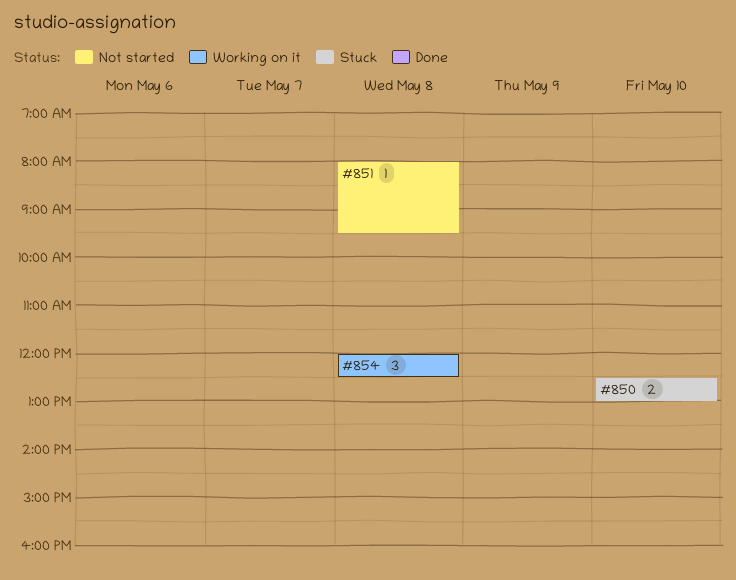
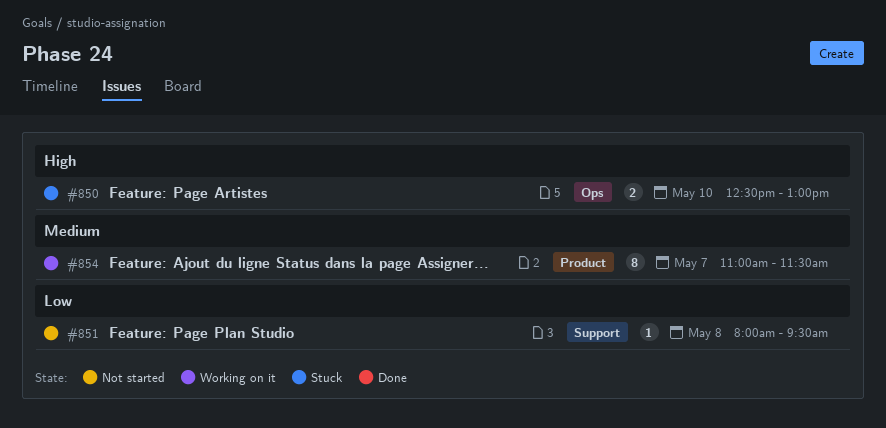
#854, estimate: 3 -> 8
#854, day: May 8 -> May 7
#854, begins: 12:00 -> 11:00
#854, ends: 12:30 -> 11:30

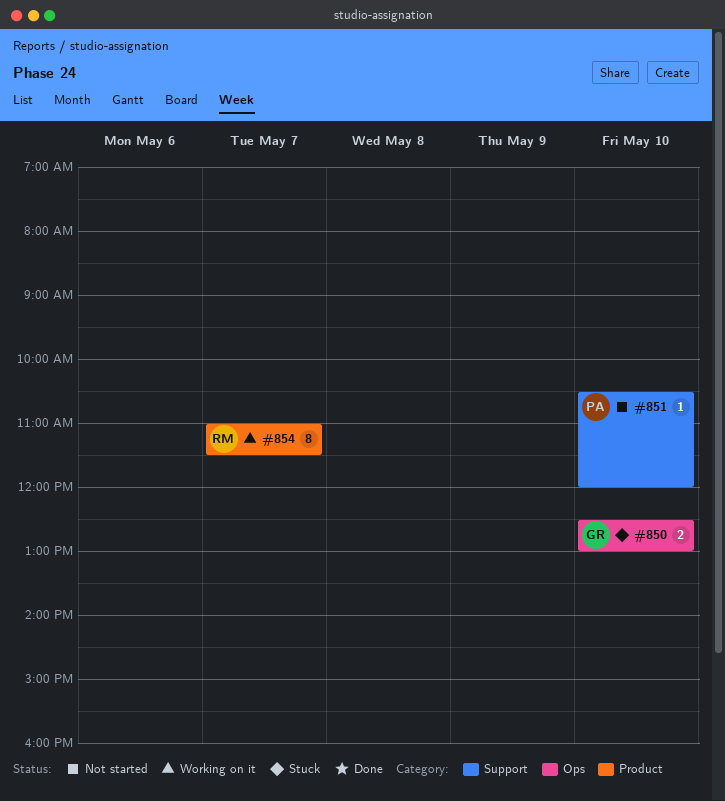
#851, day: May 8 -> May 10
#851, begins: 08:00 -> 10:30
#851, ends: 09:30 -> 12:00

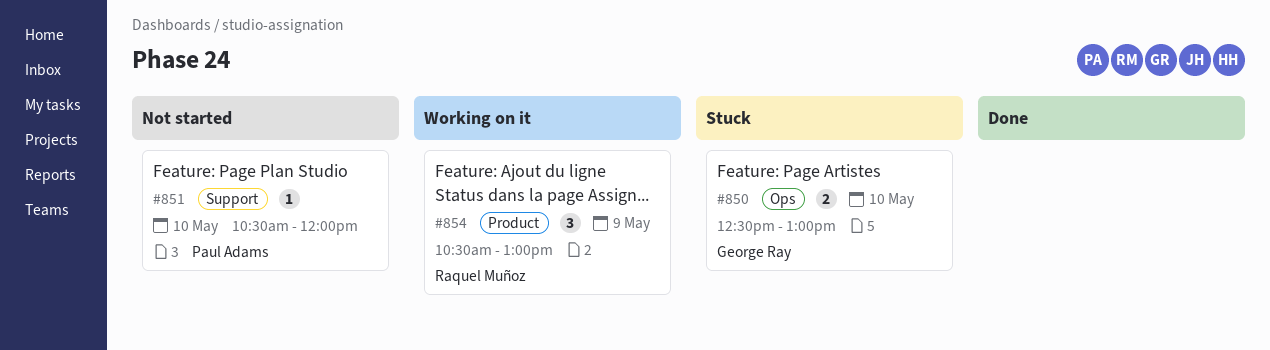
#854, estimate: 8 -> 3
#854, day: May 7 -> May 9
#854, begins: 11:00 -> 10:30
#854, ends: 11:30 -> 13:00

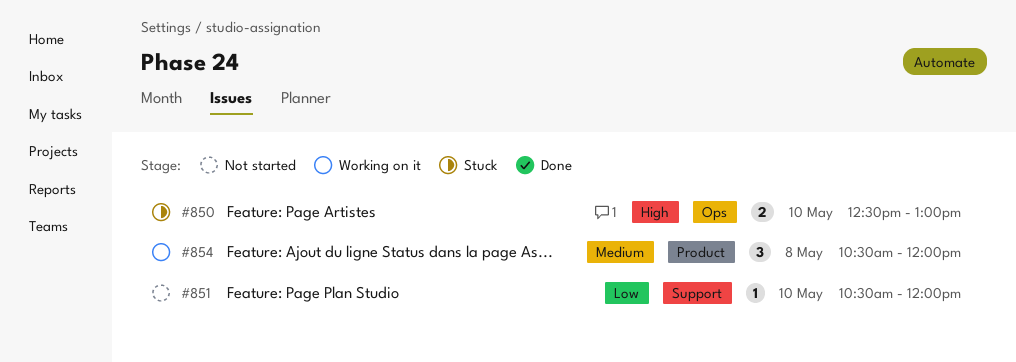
#854, day: May 9 -> May 8
#854, ends: 13:00 -> 12:00

